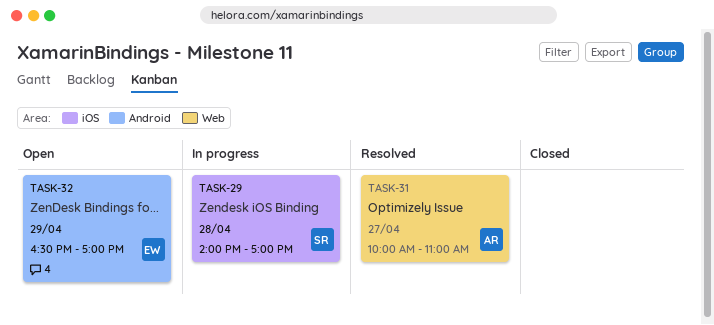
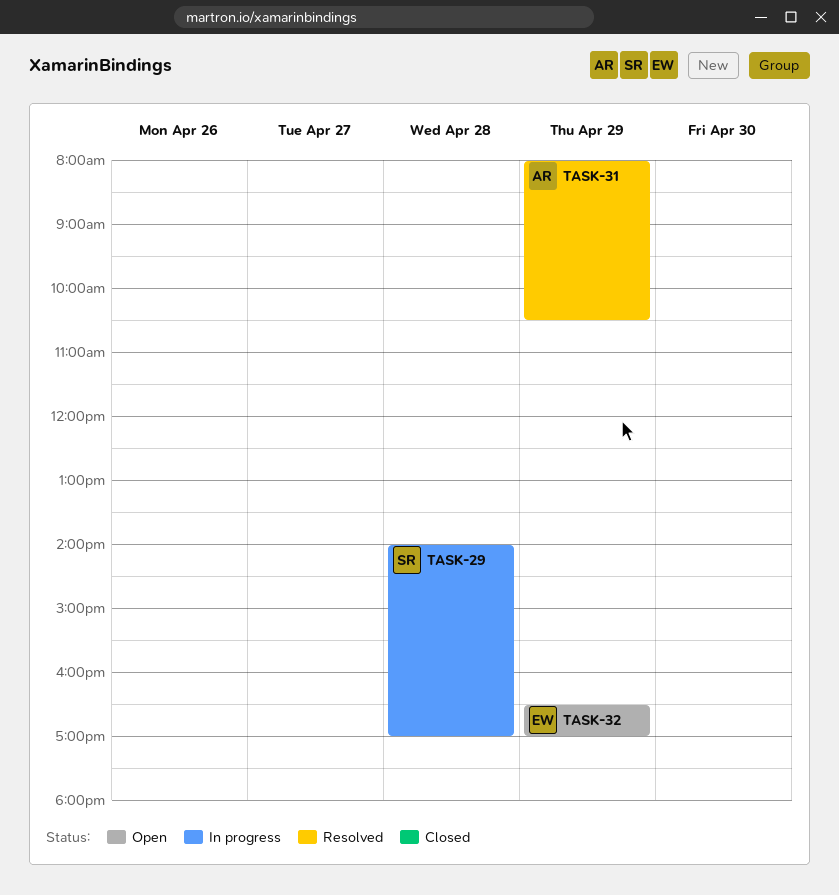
TASK-31, day: Apr 27 -> Apr 29
TASK-31, begins: 10:00 -> 08:00
TASK-31, ends: 11:00 -> 10:30

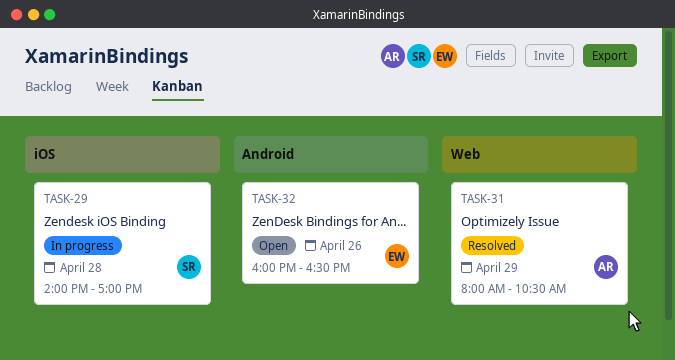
TASK-32, day: Apr 29 -> Apr 26
TASK-32, begins: 16:30 -> 16:00
TASK-32, ends: 17:00 -> 16:30

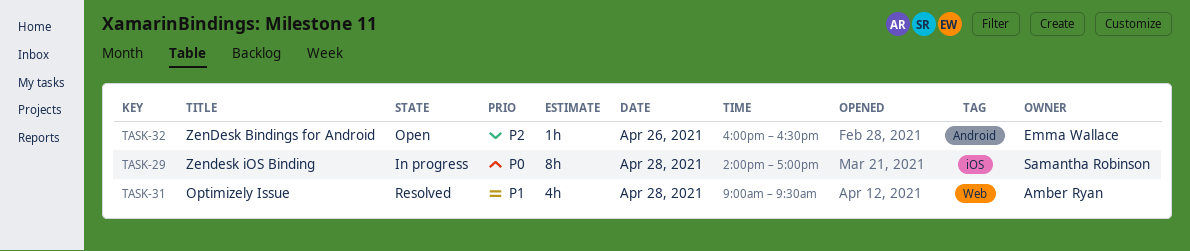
TASK-31, day: Apr 29 -> Apr 28
TASK-31, begins: 08:00 -> 09:00
TASK-31, ends: 10:30 -> 09:30

